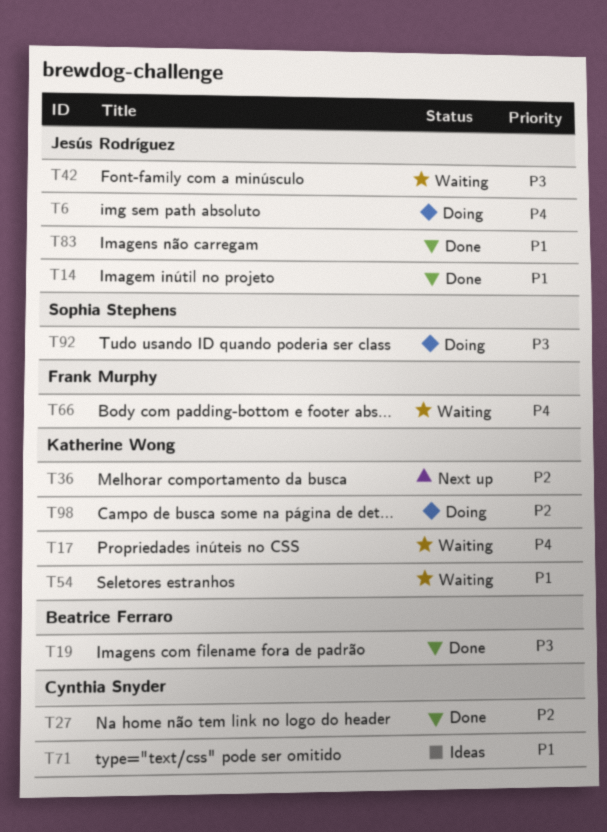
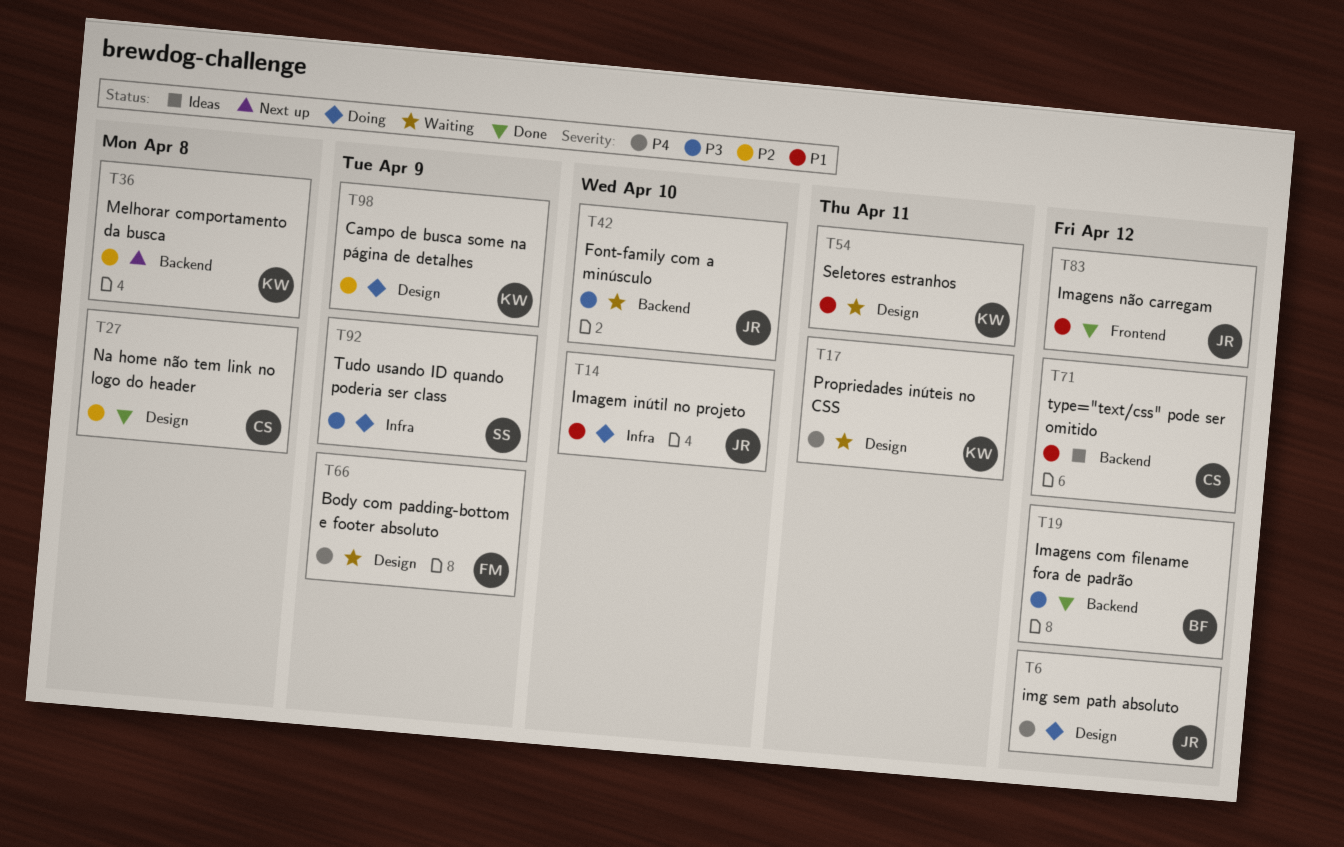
T14, status: Done -> Doing

